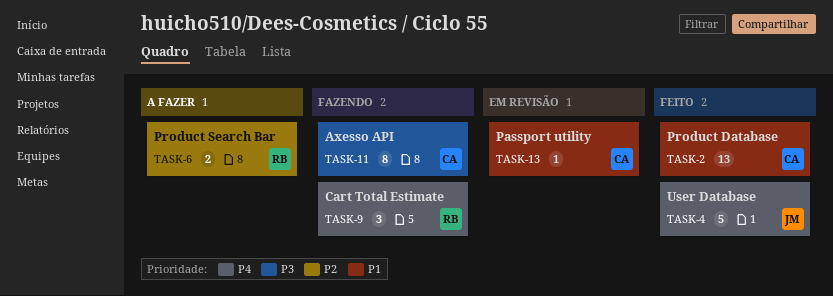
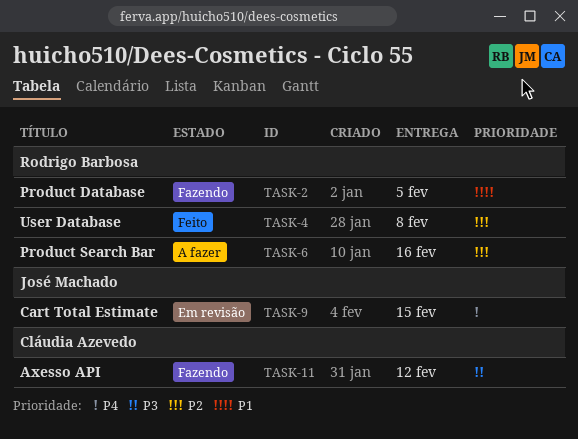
TASK-2, status: Feito -> Fazendo
TASK-2, owner: Cláudia Azevedo -> Rodrigo Barbosa
TASK-4, owner: José Machado -> Rodrigo Barbosa
TASK-4, priority: P4 -> P2
TASK-9, status: Fazendo -> Em revisão
TASK-9, owner: Rodrigo Barbosa -> José Machado
TASK-13: present -> none

